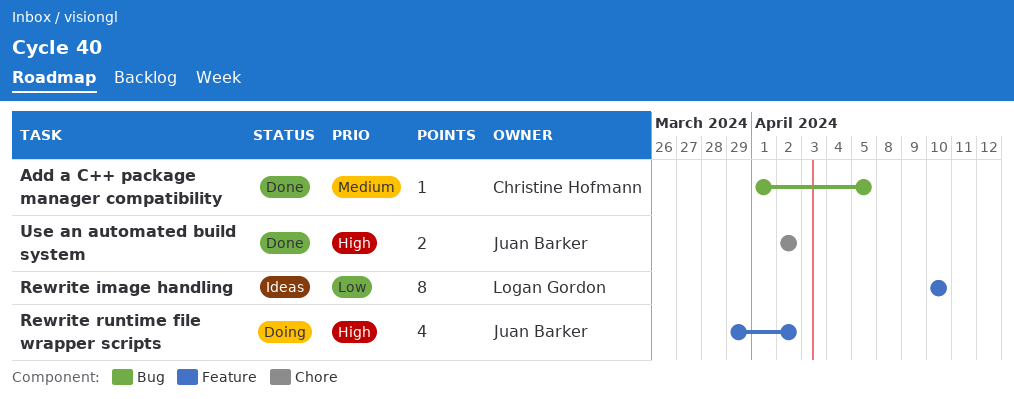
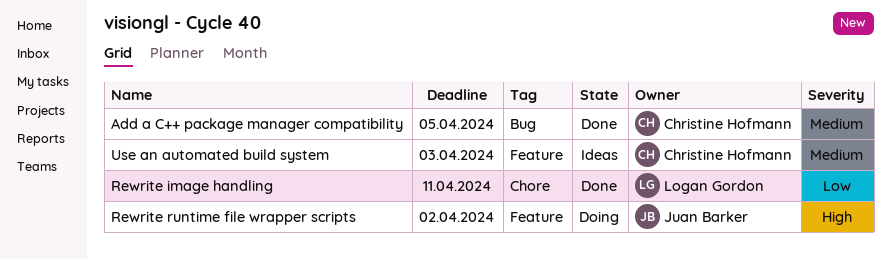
Rewrite image handling, status: Ideas -> Done
Rewrite image handling, label: Feature -> Chore
Rewrite image handling, due: Apr 10 -> Apr 11
Use an automated build system, status: Done -> Ideas
Use an automated build system, owner: Juan Barker -> Christine Hofmann
Use an automated build system, priority: High -> Medium
Use an automated build system, label: Chore -> Feature
Use an automated build system, due: Apr 2 -> Apr 3

